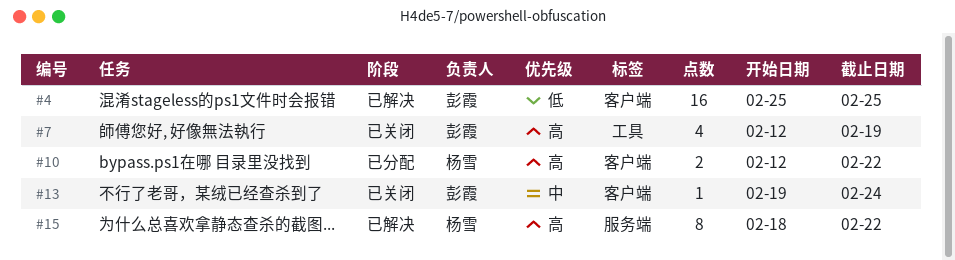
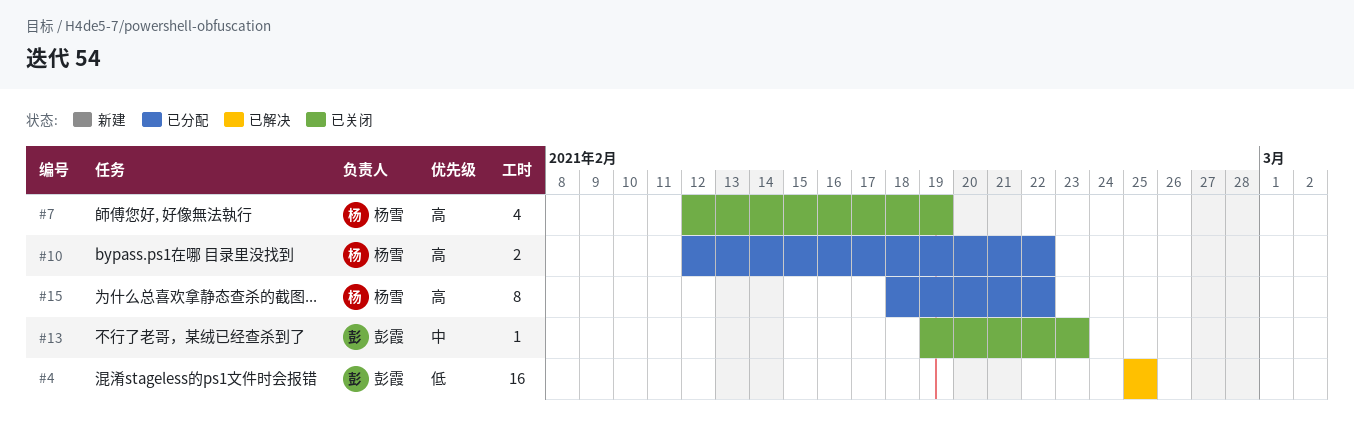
#7, owner: 彭霞 -> 杨雪
#13, due: Feb 24 -> Feb 23
#15, status: 已解决 -> 已分配

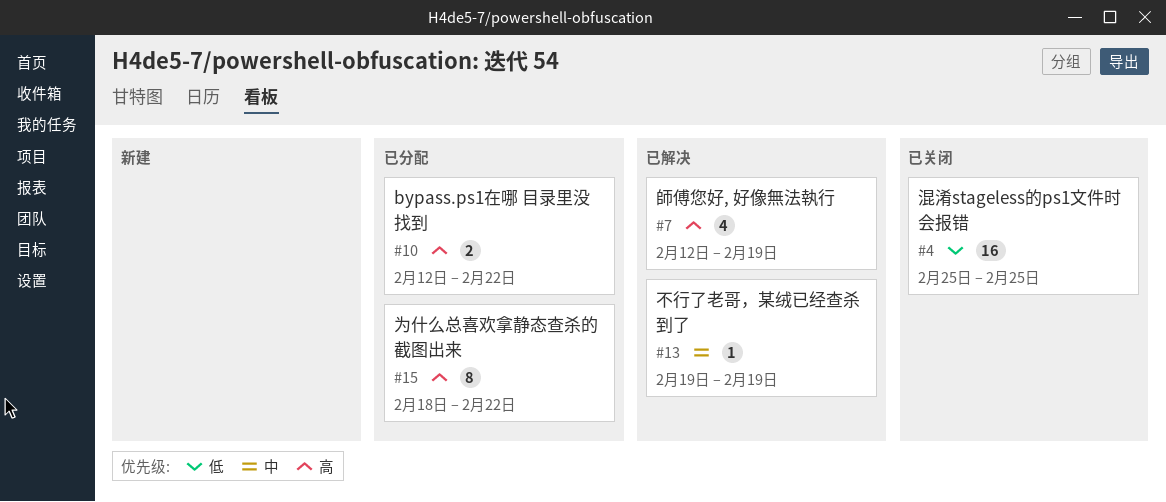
#4, status: 已解决 -> 已关闭
#7, status: 已关闭 -> 已解决
#13, status: 已关闭 -> 已解决
#13, due: Feb 23 -> Feb 19

